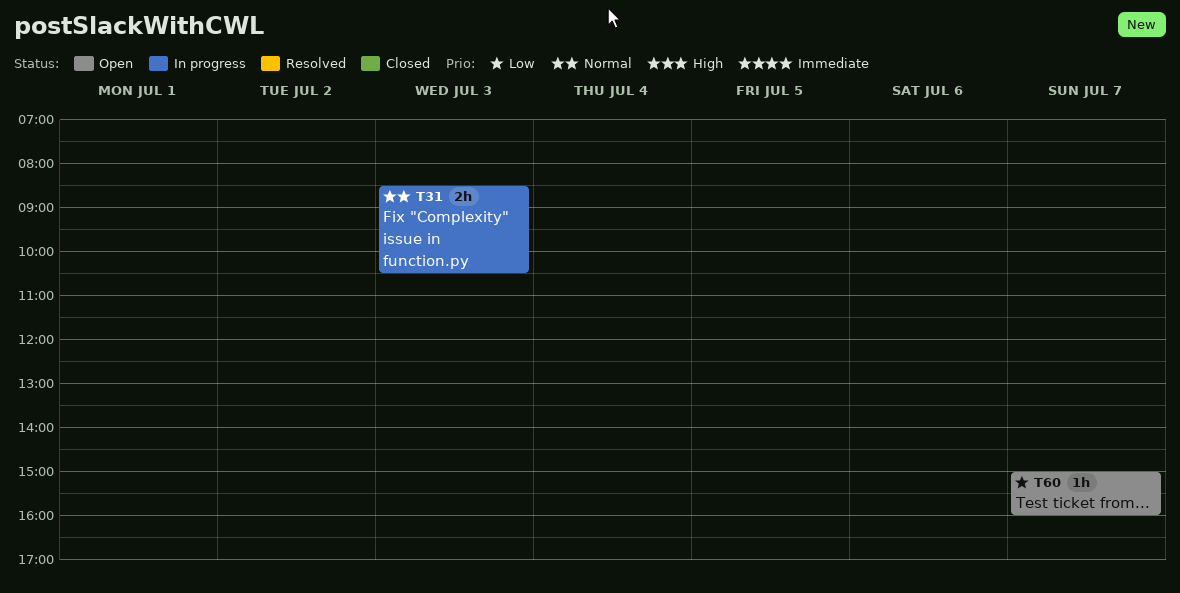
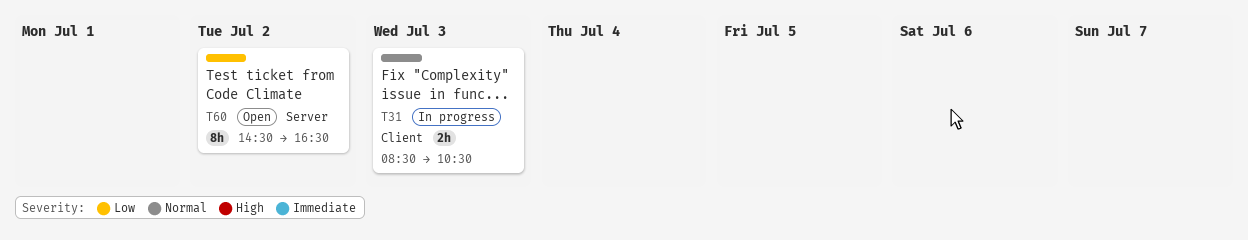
T60, estimate: 1h -> 8h
T60, day: Jul 7 -> Jul 2
T60, begins: 15:00 -> 14:30
T60, ends: 16:00 -> 16:30

